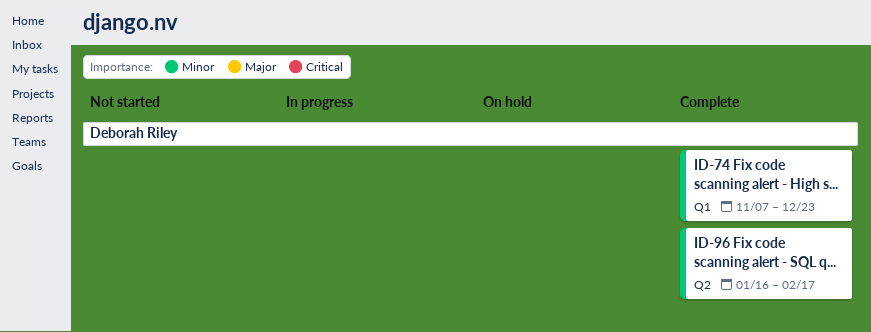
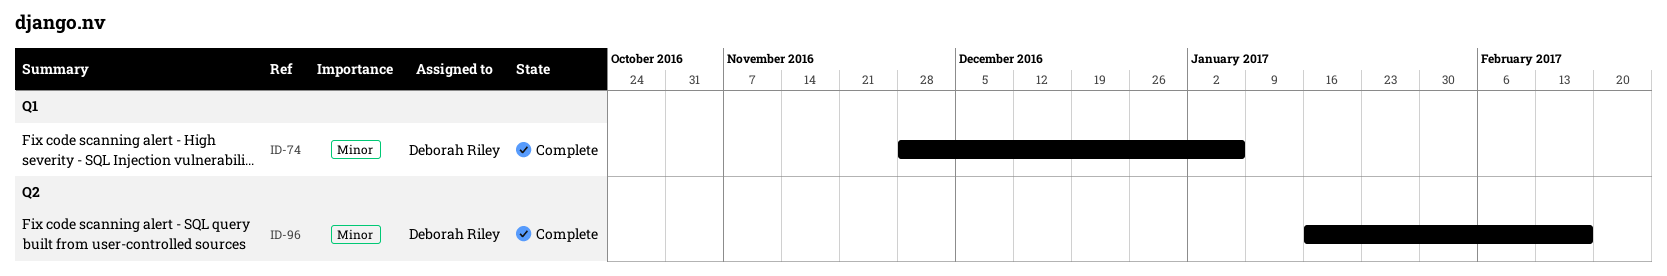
ID-74, start: Nov 7 -> Nov 28
ID-74, due: Dec 23 -> Jan 6

